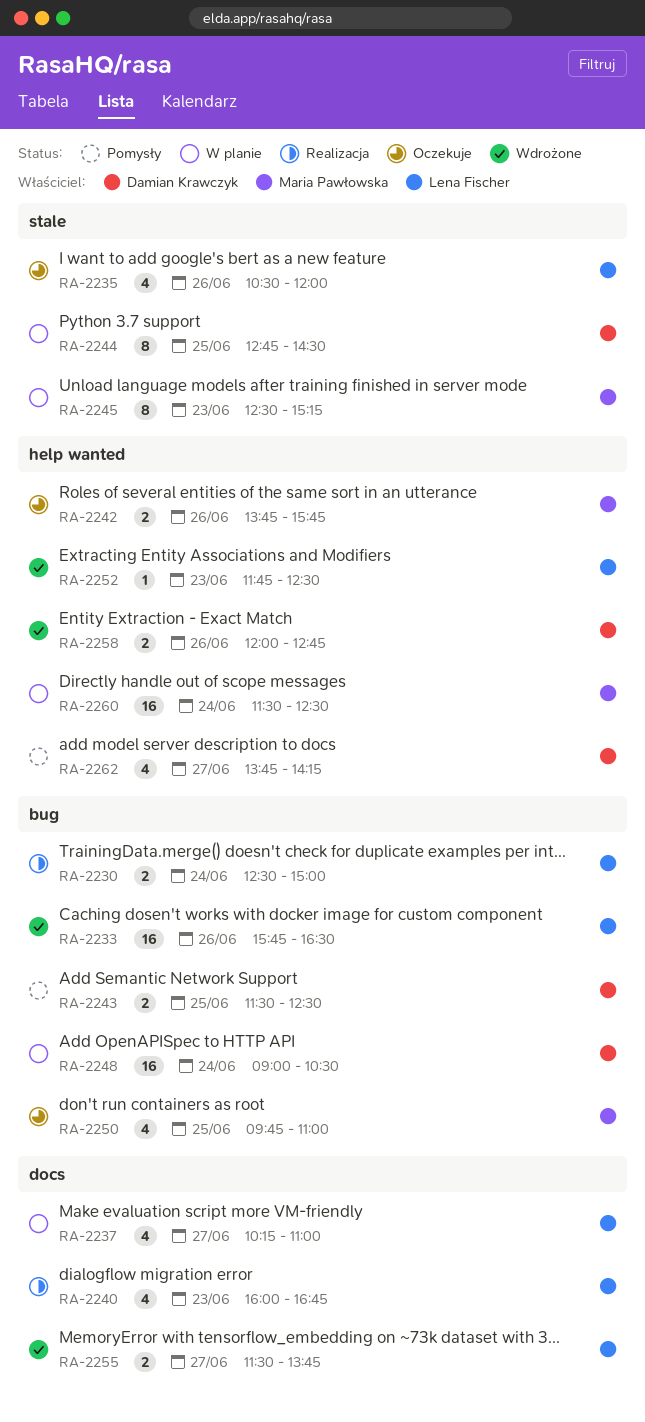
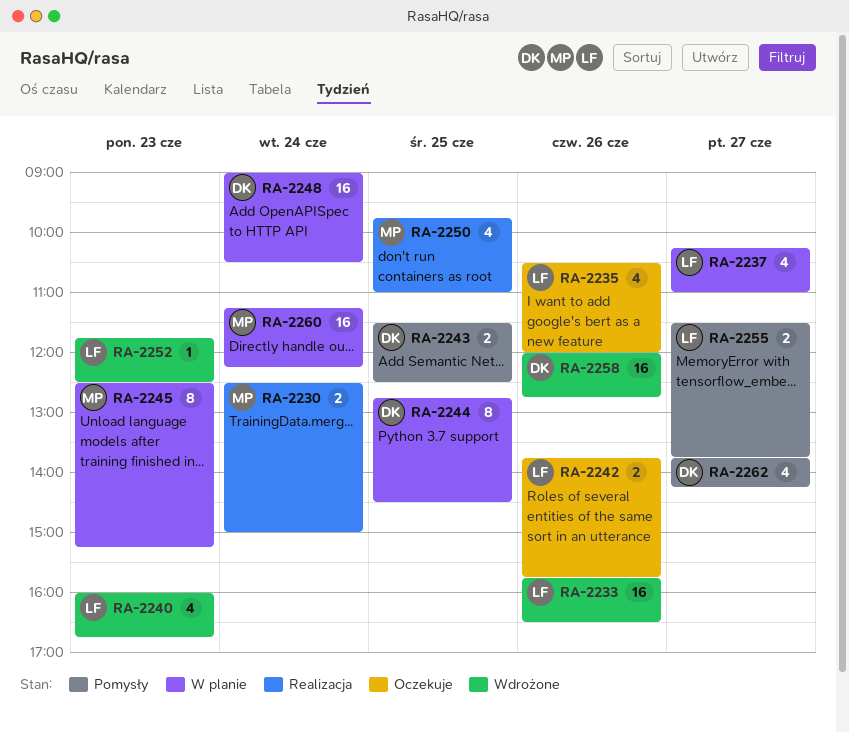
RA-2230, owner: Lena Fischer -> Maria Pawłowska
RA-2240, status: Realizacja -> Wdrożone
RA-2242, owner: Maria Pawłowska -> Lena Fischer
RA-2250, status: Oczekuje -> Realizacja
RA-2255, status: Wdrożone -> Pomysły
RA-2258, estimate: 2 -> 16
RA-2260, begins: 11:30 -> 11:15
RA-2260, ends: 12:30 -> 12:15

